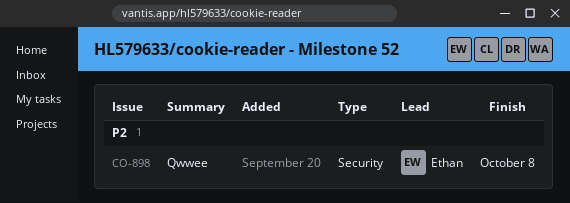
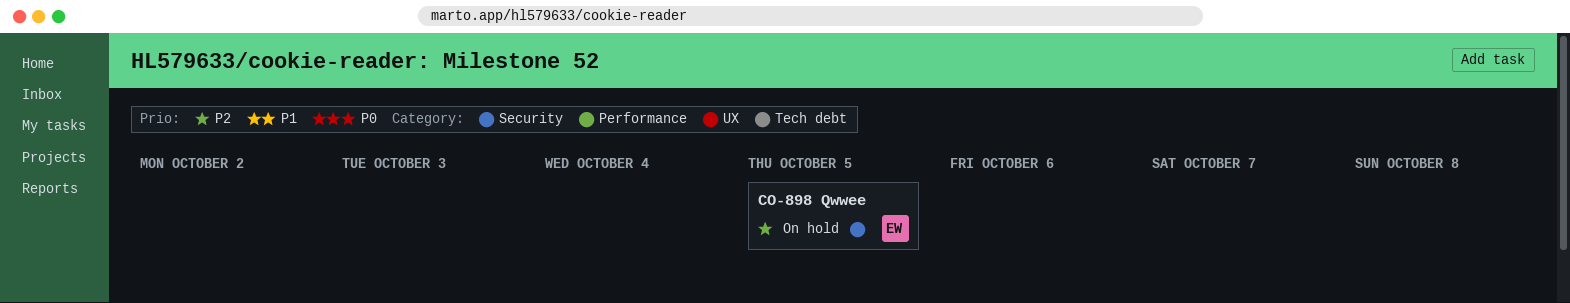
CO-898, due: Oct 8 -> Oct 5

